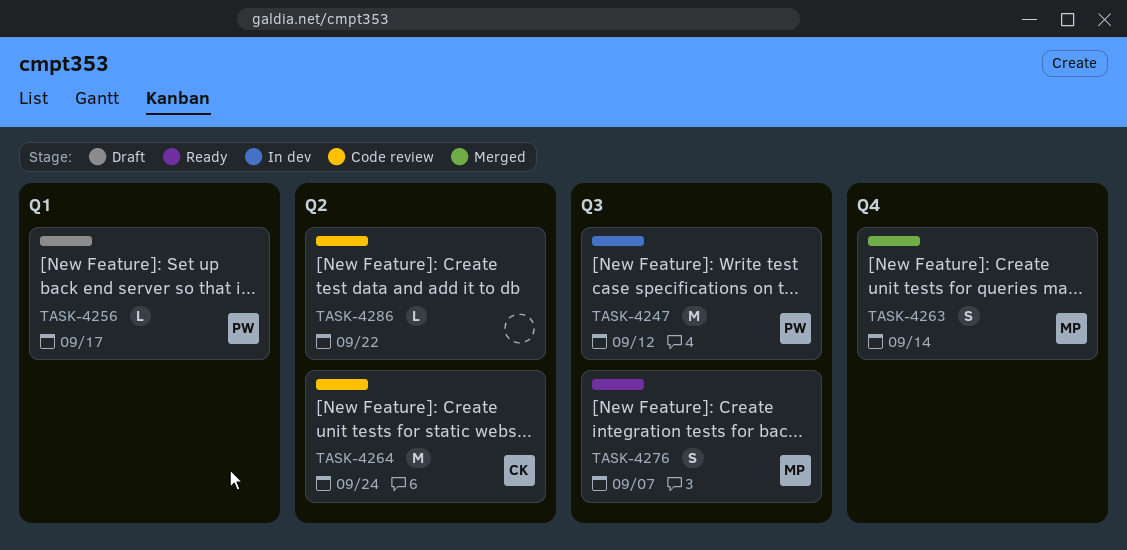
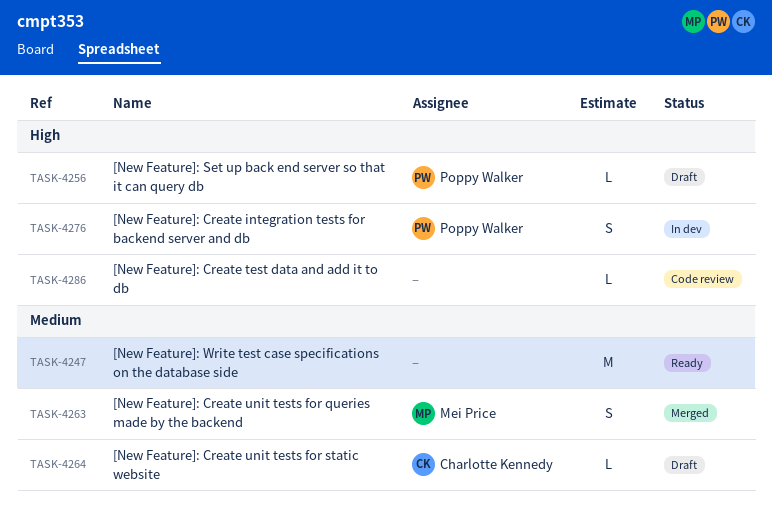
TASK-4247, status: In dev -> Ready
TASK-4247, owner: Poppy Walker -> none
TASK-4264, status: Code review -> Draft
TASK-4264, estimate: M -> L
TASK-4276, status: Ready -> In dev
TASK-4276, owner: Mei Price -> Poppy Walker

